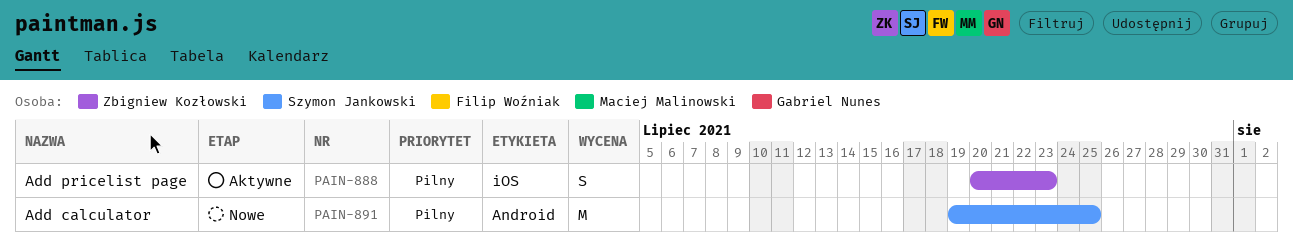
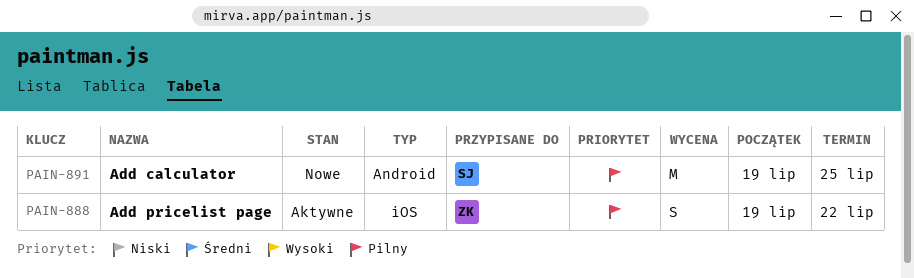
PAIN-888, start: Jul 20 -> Jul 19
PAIN-888, due: Jul 23 -> Jul 22

